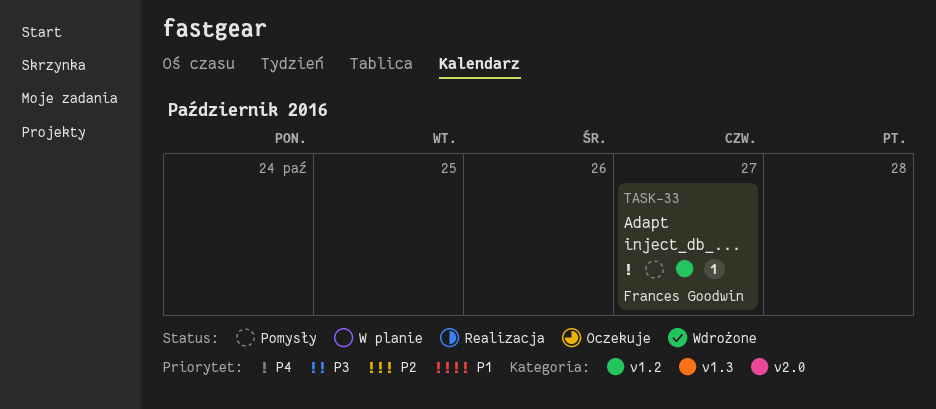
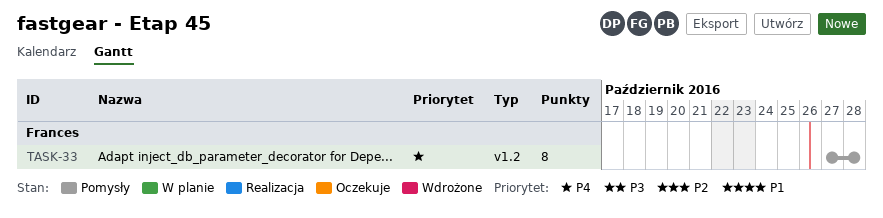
TASK-33, estimate: 1 -> 8
TASK-33, due: Oct 27 -> Oct 28

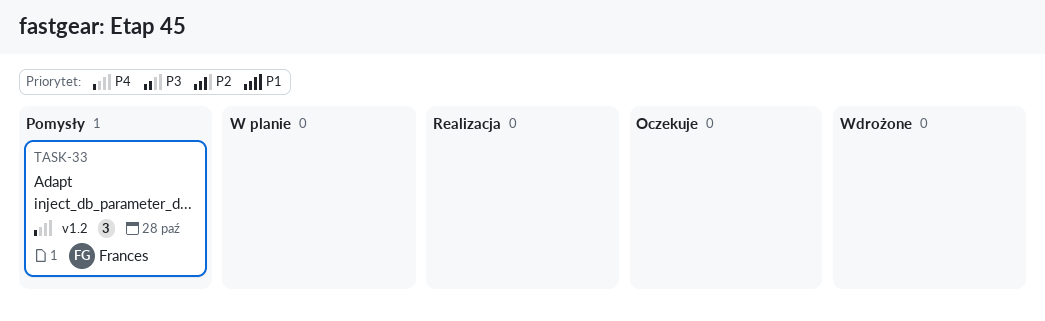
TASK-33, estimate: 8 -> 3

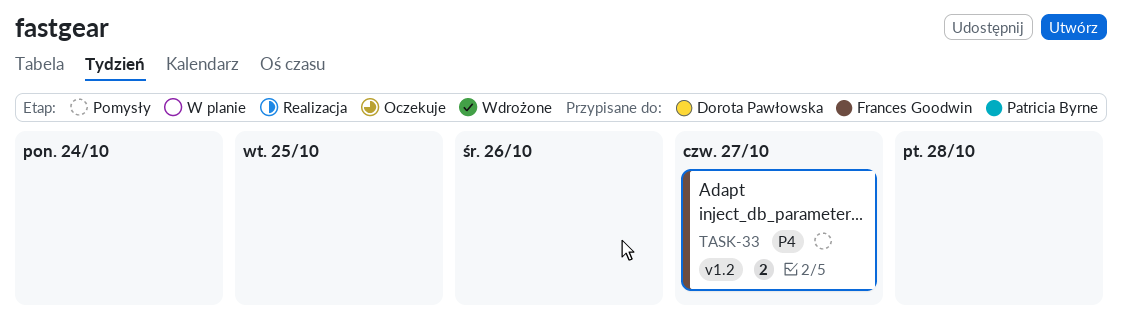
TASK-33, estimate: 3 -> 2
TASK-33, due: Oct 28 -> Oct 27

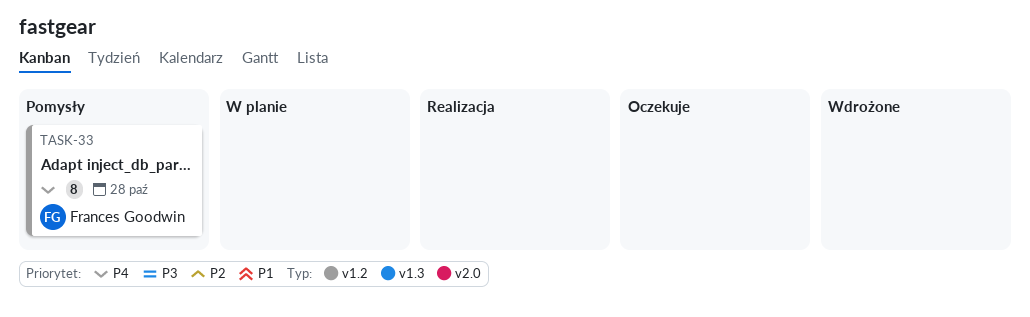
TASK-33, estimate: 2 -> 8
TASK-33, due: Oct 27 -> Oct 28

